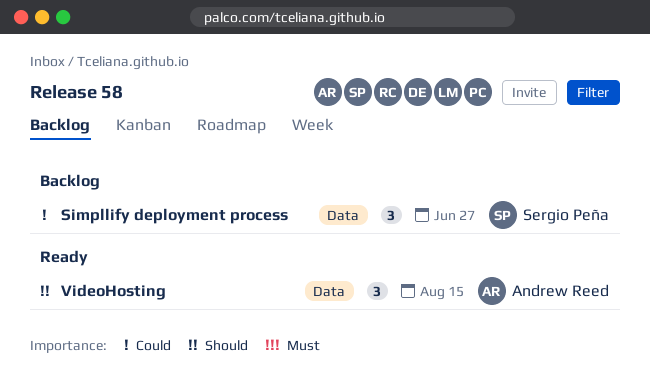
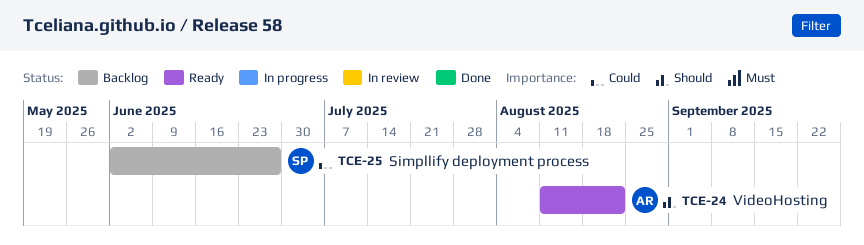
VideoHosting, due: Aug 15 -> Aug 22

